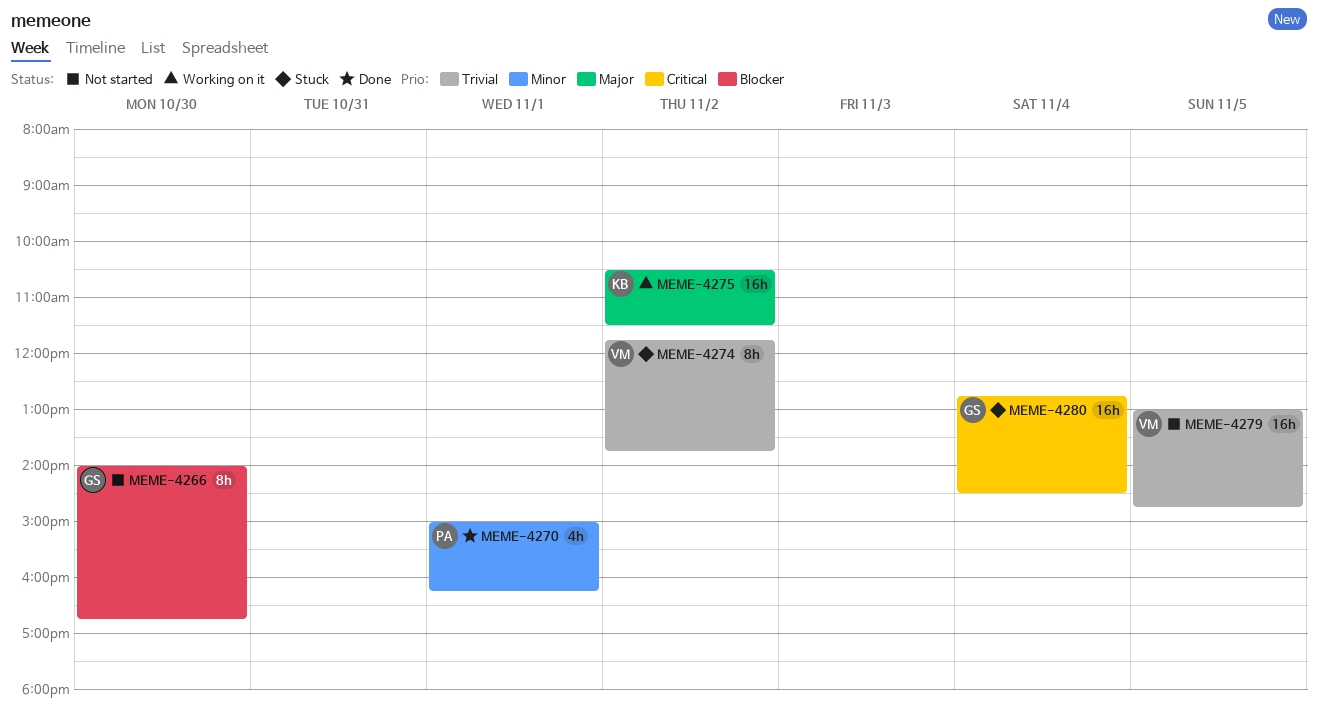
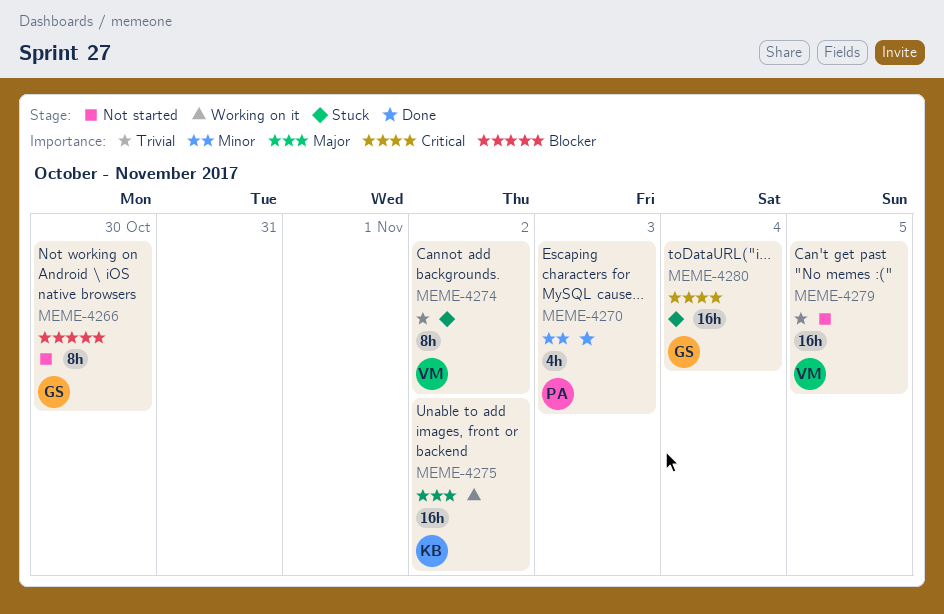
MEME-4270, day: Nov 1 -> Nov 3

